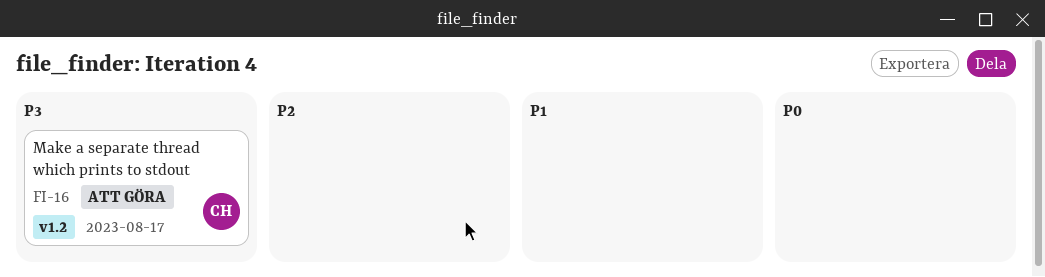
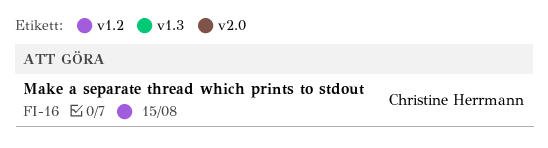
FI-16, due: Aug 17 -> Aug 15

